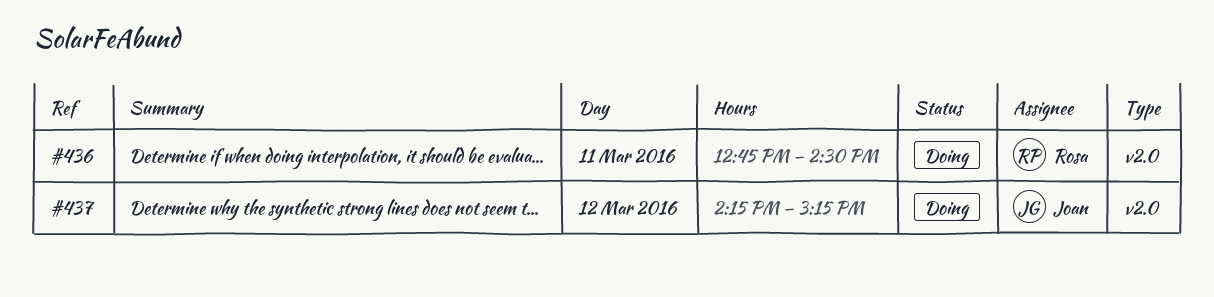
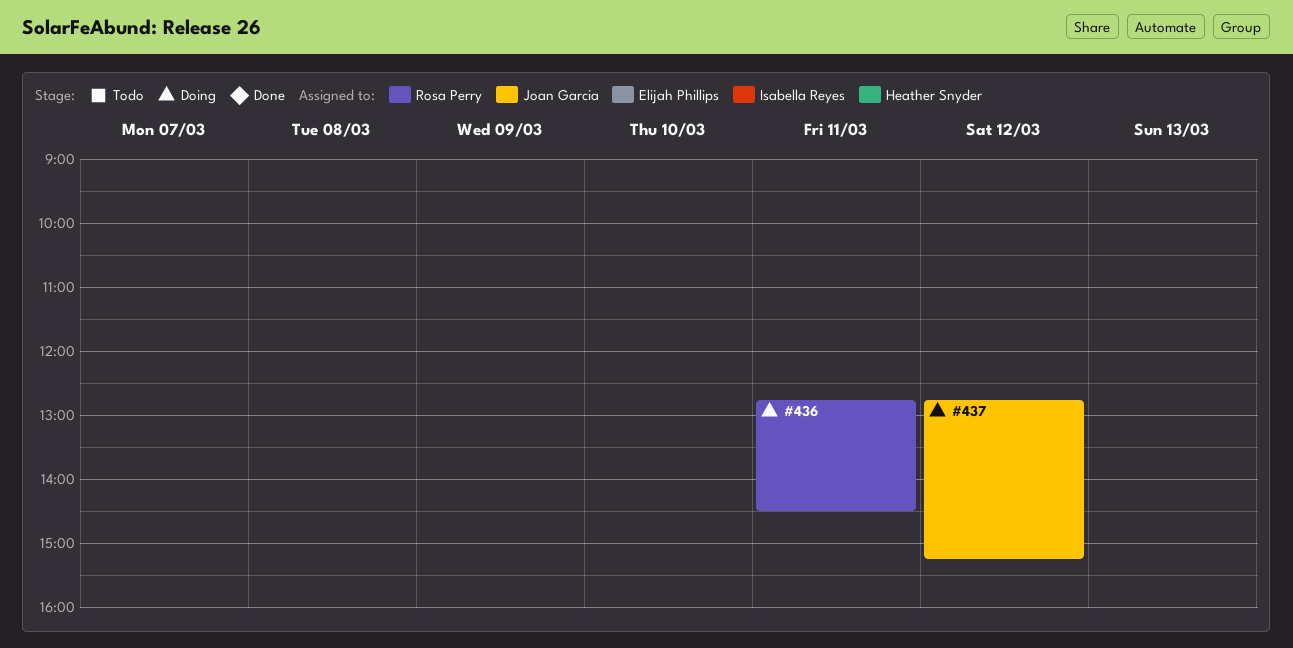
#437, begins: 14:15 -> 12:45

